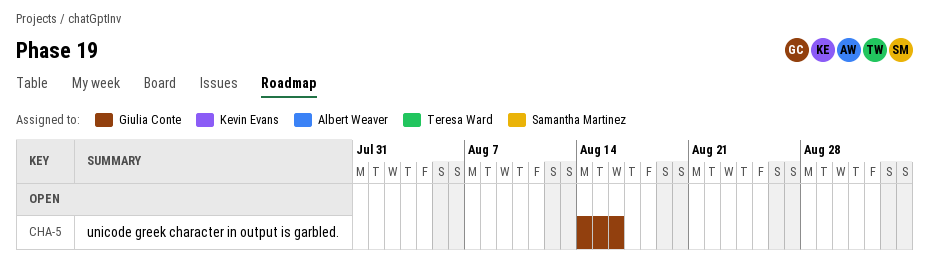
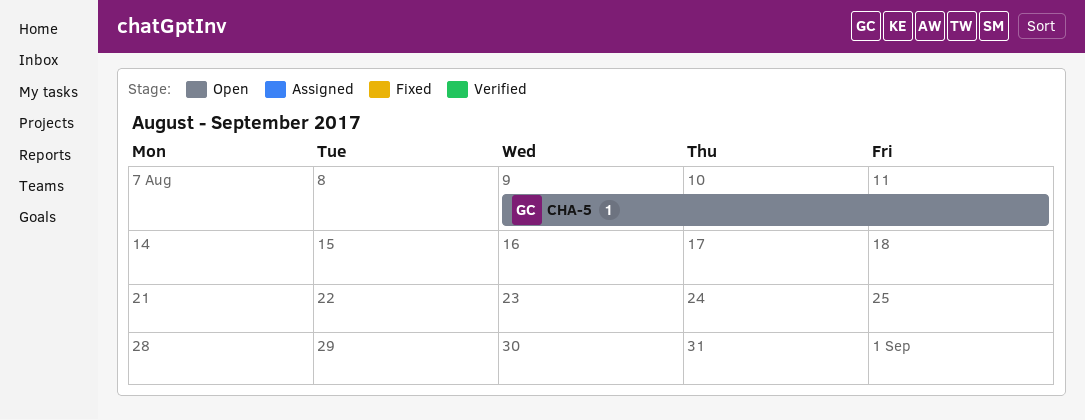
CHA-5, start: Aug 14 -> Aug 9
CHA-5, due: Aug 16 -> Aug 11

